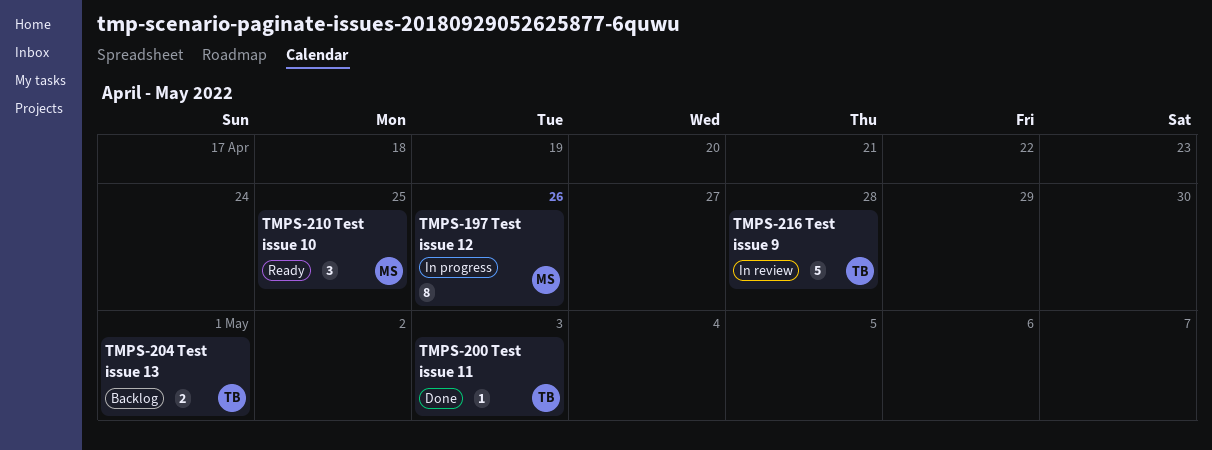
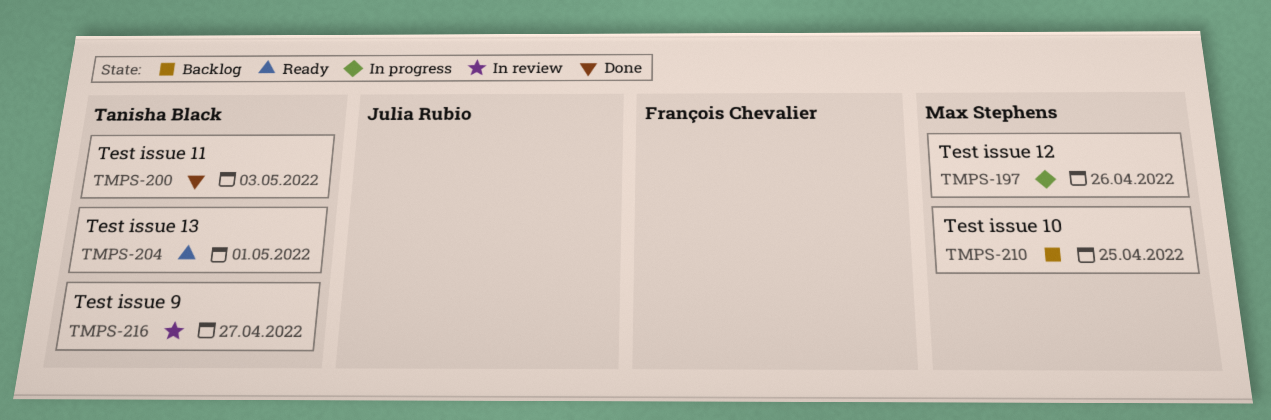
TMPS-204, status: Backlog -> Ready
TMPS-210, status: Ready -> Backlog
TMPS-216, due: Apr 28 -> Apr 27

